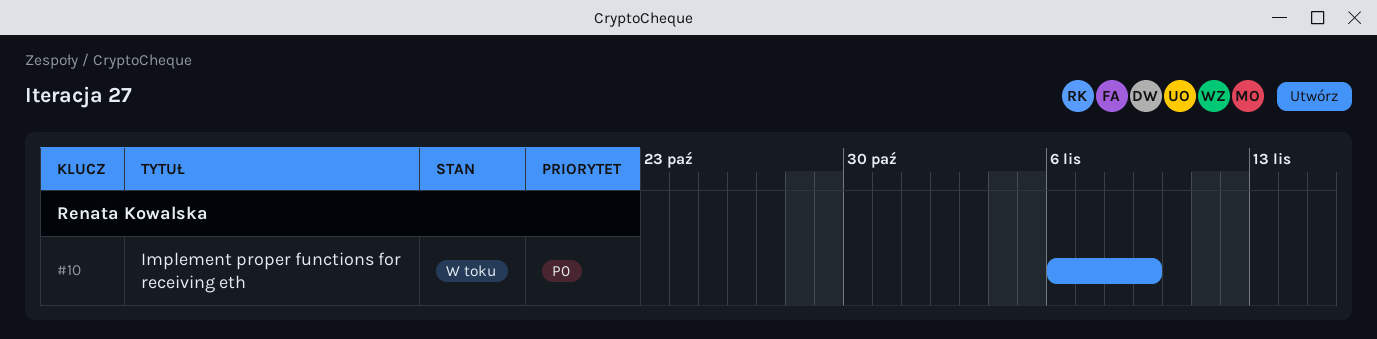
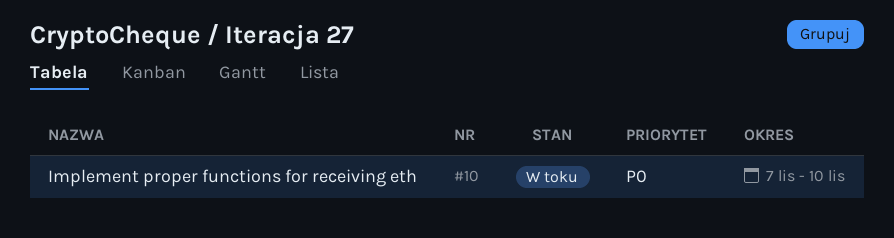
#10, start: Nov 6 -> Nov 7
#10, due: Nov 9 -> Nov 10

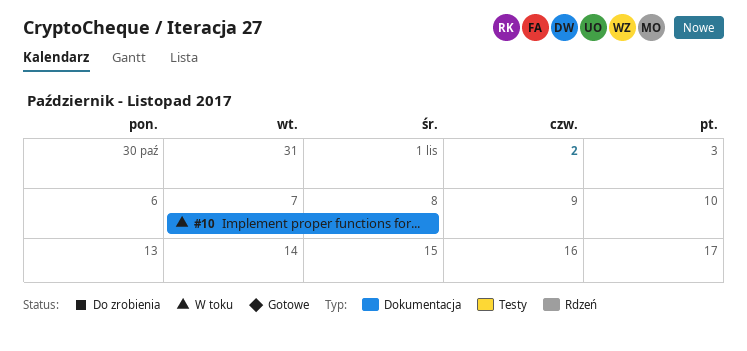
#10, due: Nov 10 -> Nov 8

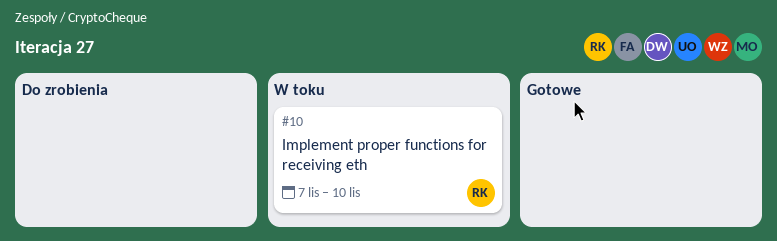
#10, due: Nov 8 -> Nov 10

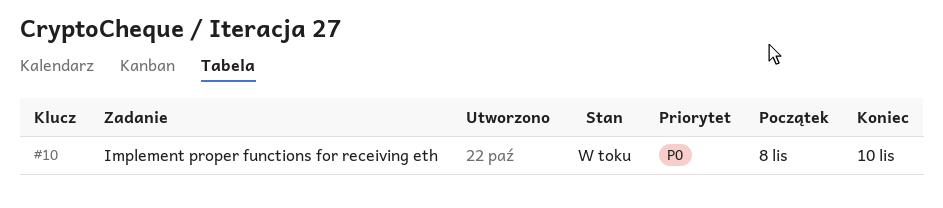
#10, start: Nov 7 -> Nov 8

